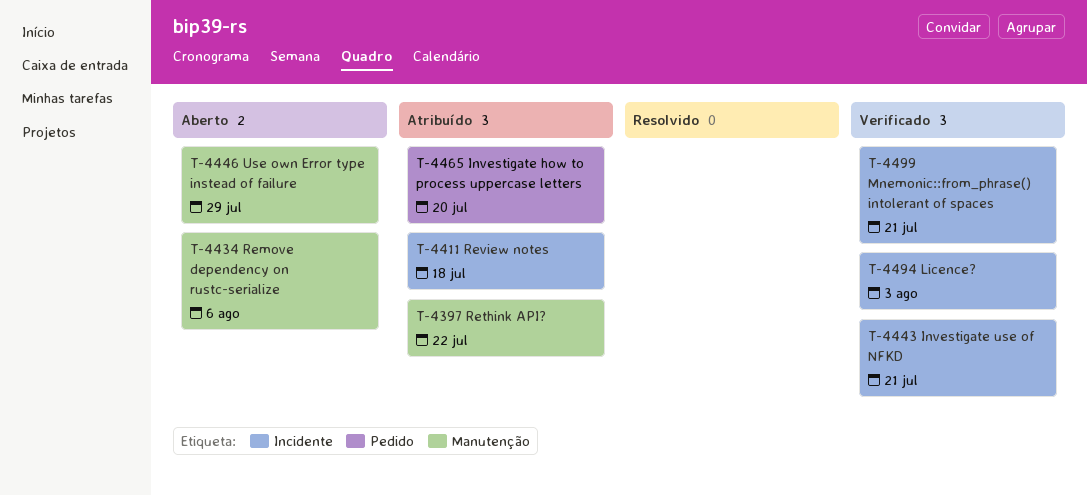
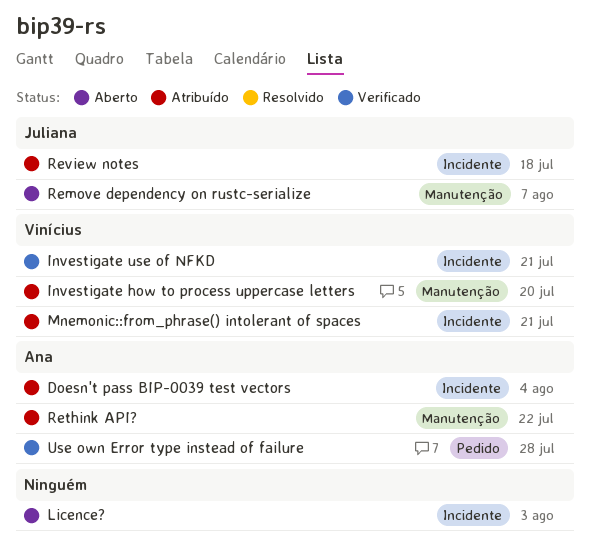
Doesn't pass BIP-0039 test vectors: none -> present
Investigate how to process uppercase letters, label: Pedido -> Manutenção
Licence?, status: Verificado -> Aberto
Mnemonic::from_phrase() intolerant of spaces, status: Verificado -> Atribuído
Remove dependency on rustc-serialize, due: Aug 6 -> Aug 7
Use own Error type instead of failure, status: Aberto -> Verificado
Use own Error type instead of failure, label: Manutenção -> Pedido
Use own Error type instead of failure, due: Jul 29 -> Jul 28

